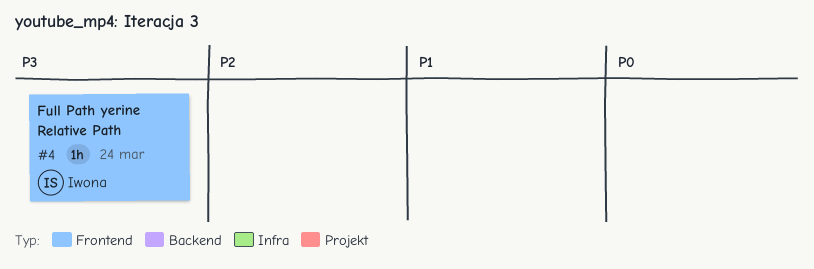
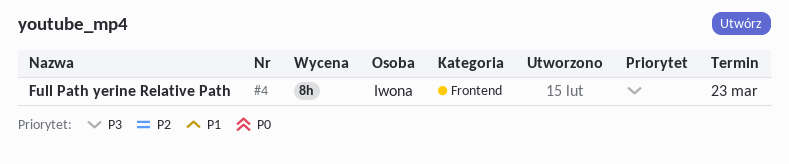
#4, estimate: 1h -> 8h
#4, due: Mar 24 -> Mar 23

